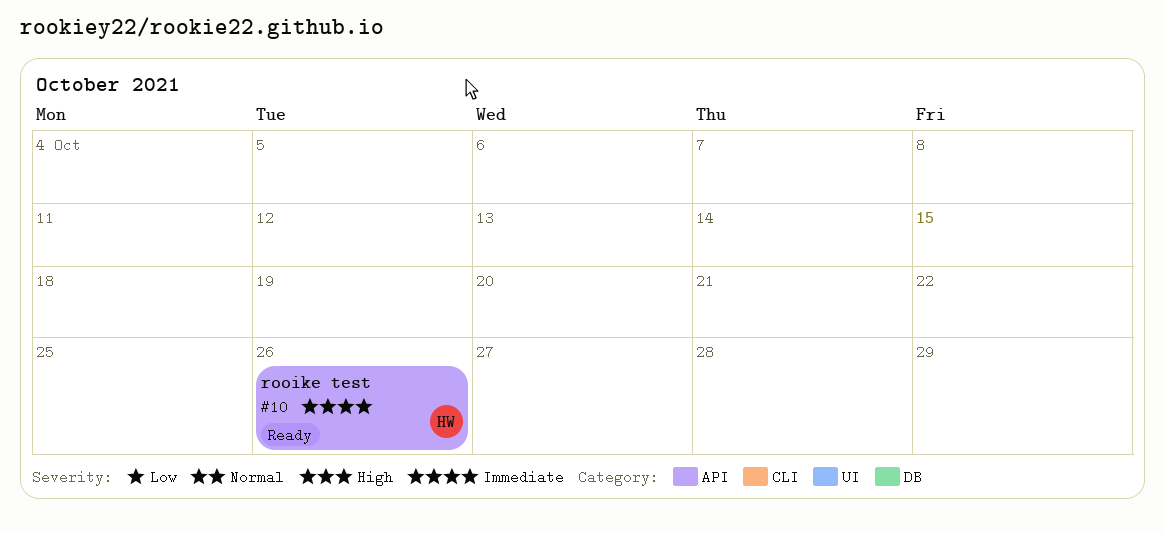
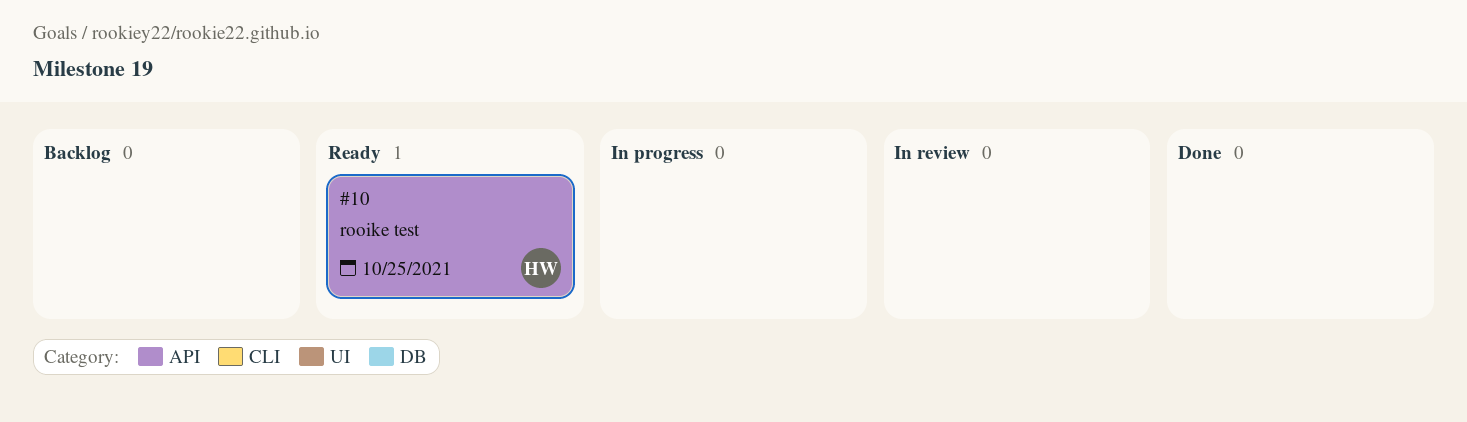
#10, due: Oct 26 -> Oct 25

